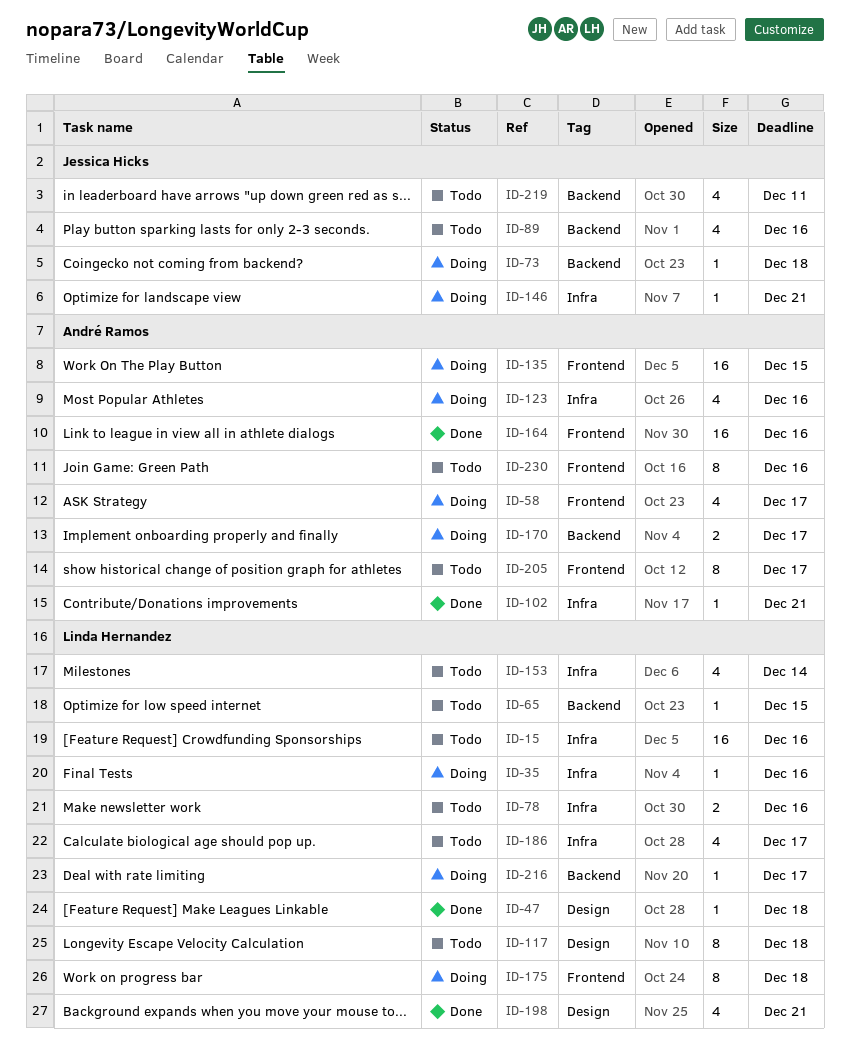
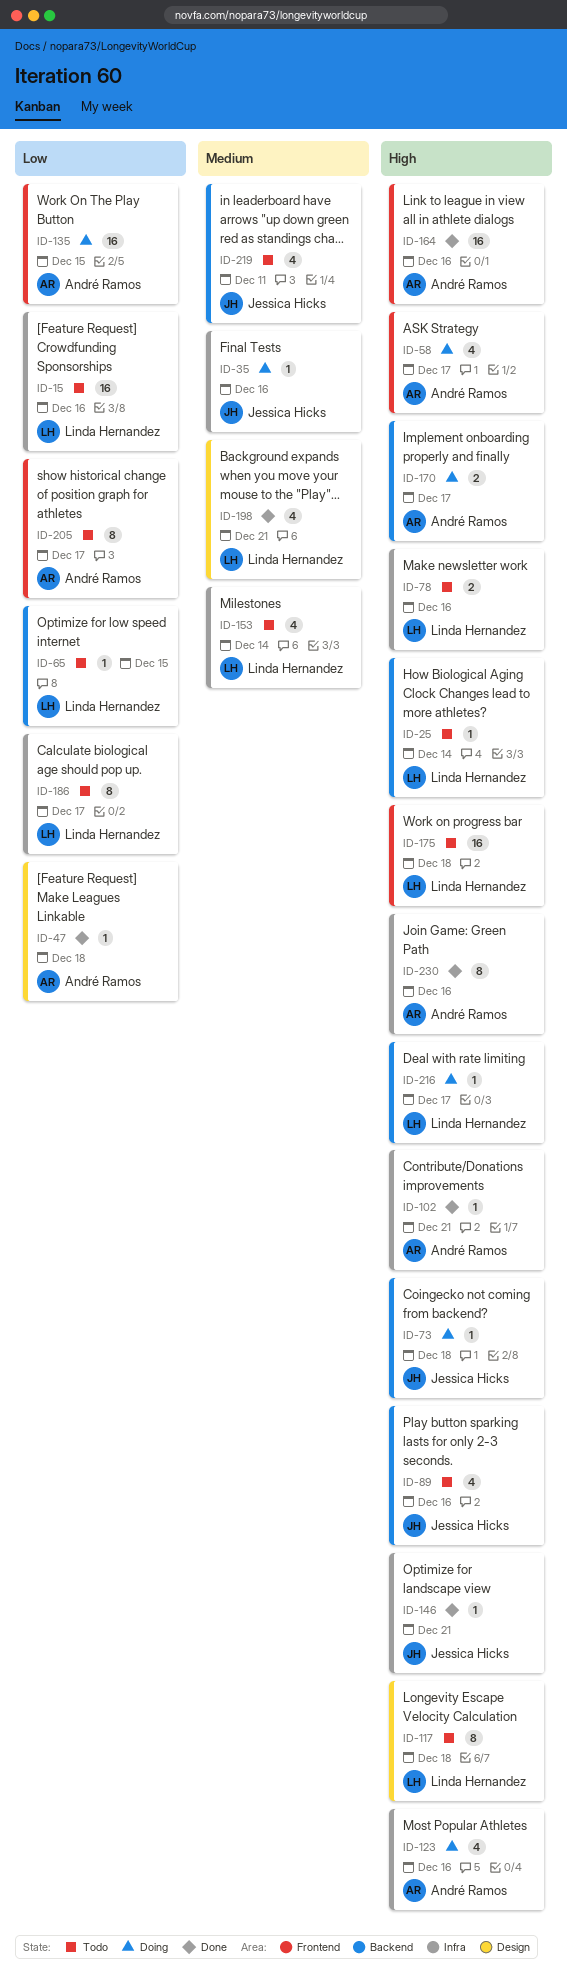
ID-25: none -> present
ID-35, owner: Linda Hernandez -> Jessica Hicks
ID-47, owner: Linda Hernandez -> André Ramos
ID-146, status: Doing -> Done
ID-175, status: Doing -> Todo
ID-175, estimate: 8 -> 16
ID-186, estimate: 4 -> 8
ID-230, status: Todo -> Done
ID-230, label: Frontend -> Infra

